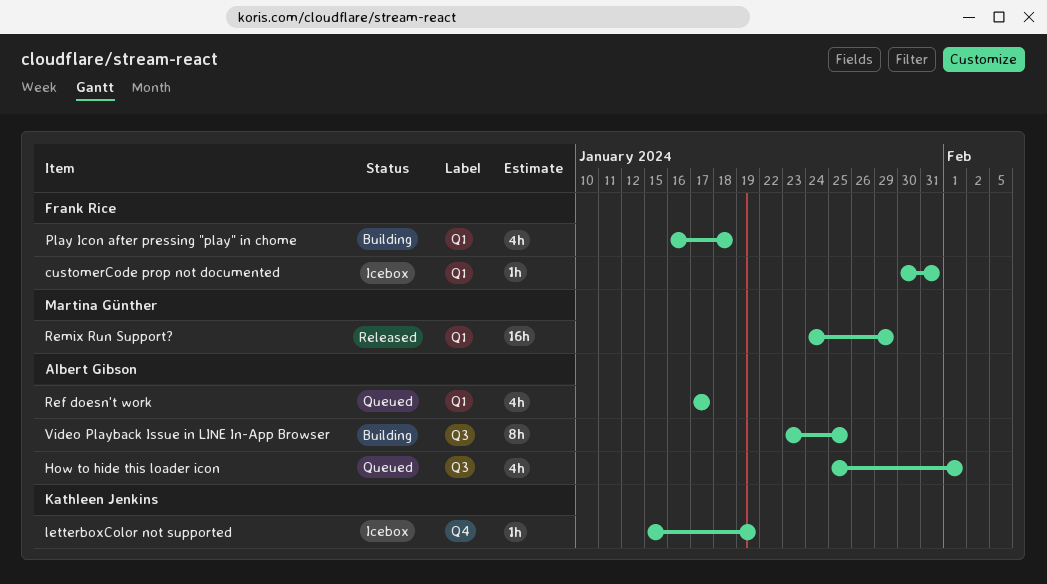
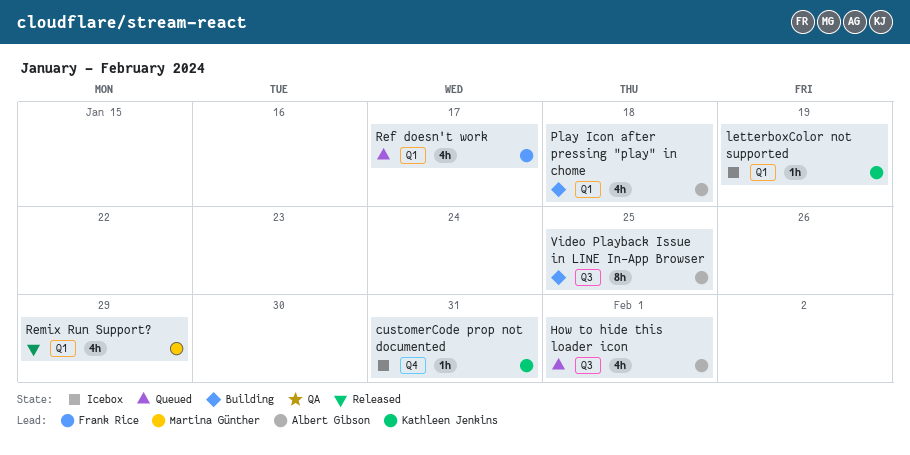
customerCode prop not documented, owner: Frank Rice -> Kathleen Jenkins
customerCode prop not documented, label: Q1 -> Q4
letterboxColor not supported, label: Q4 -> Q1
Play Icon after pressing "play" in chome, owner: Frank Rice -> Albert Gibson
Ref doesn't work, owner: Albert Gibson -> Frank Rice
Remix Run Support?, estimate: 16h -> 4h

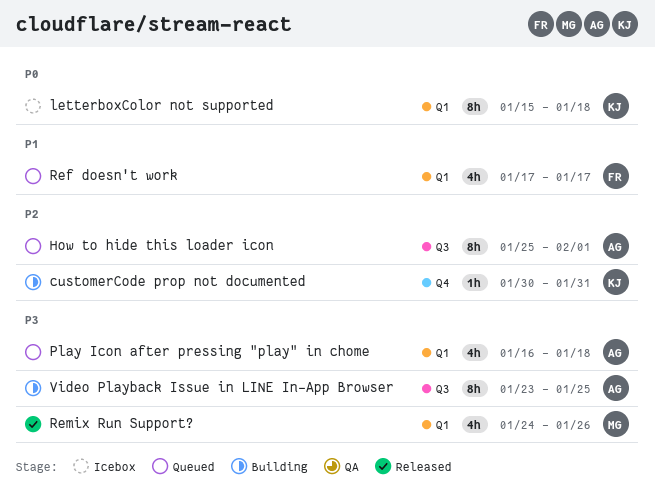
customerCode prop not documented, status: Icebox -> Building
How to hide this loader icon, estimate: 4h -> 8h
letterboxColor not supported, estimate: 1h -> 8h
letterboxColor not supported, due: Jan 19 -> Jan 18
Play Icon after pressing "play" in chome, status: Building -> Queued
Remix Run Support?, due: Jan 29 -> Jan 26

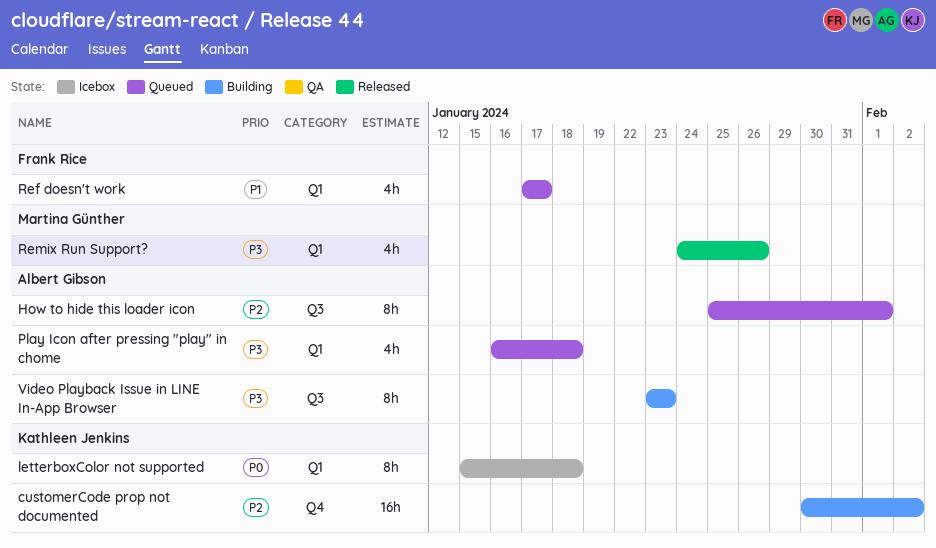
customerCode prop not documented, estimate: 1h -> 16h
customerCode prop not documented, due: Jan 31 -> Feb 2
Video Playback Issue in LINE In-App Browser, due: Jan 25 -> Jan 23

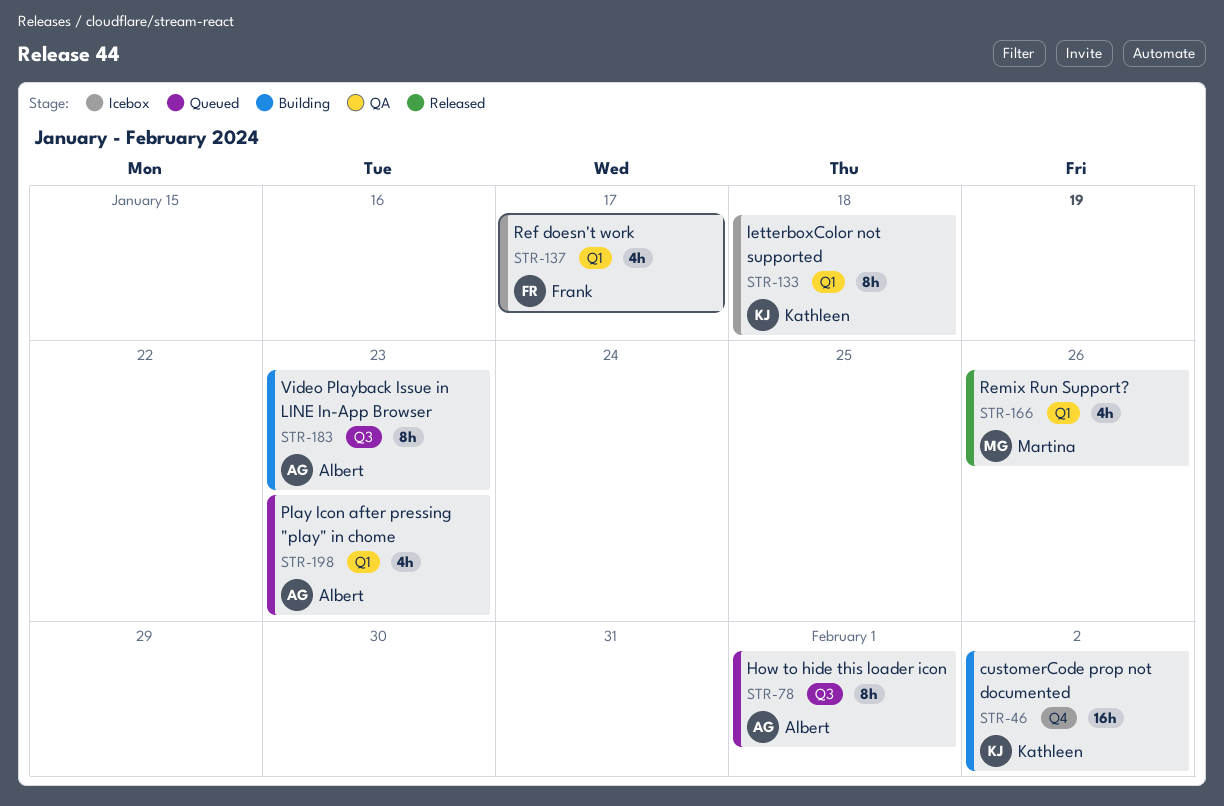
Play Icon after pressing "play" in chome, due: Jan 18 -> Jan 23
Ref doesn't work, status: Queued -> Icebox

